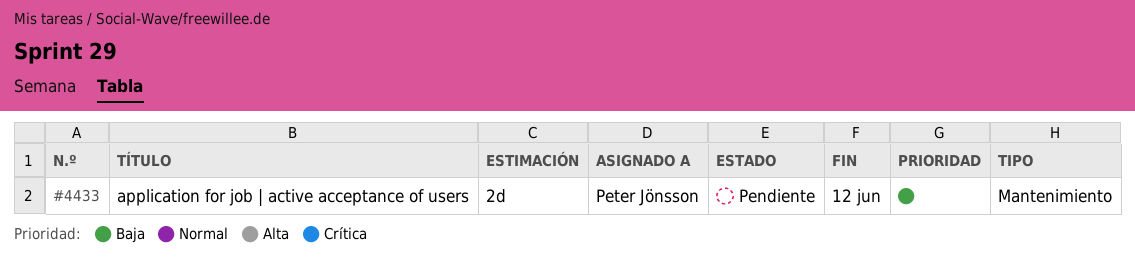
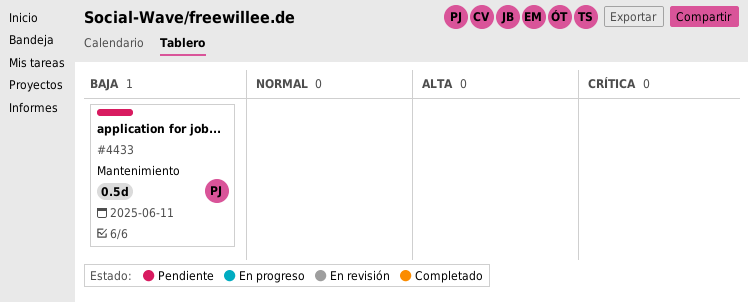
#4433, estimate: 2d -> 0.5d
#4433, due: Jun 12 -> Jun 11

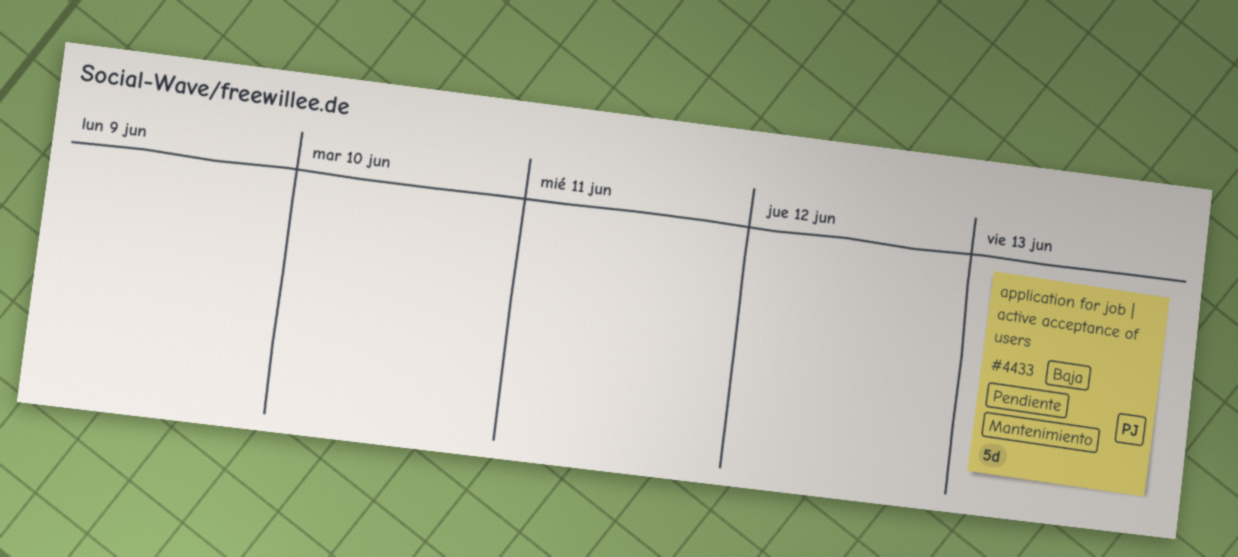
#4433, estimate: 0.5d -> 5d
#4433, due: Jun 11 -> Jun 13

